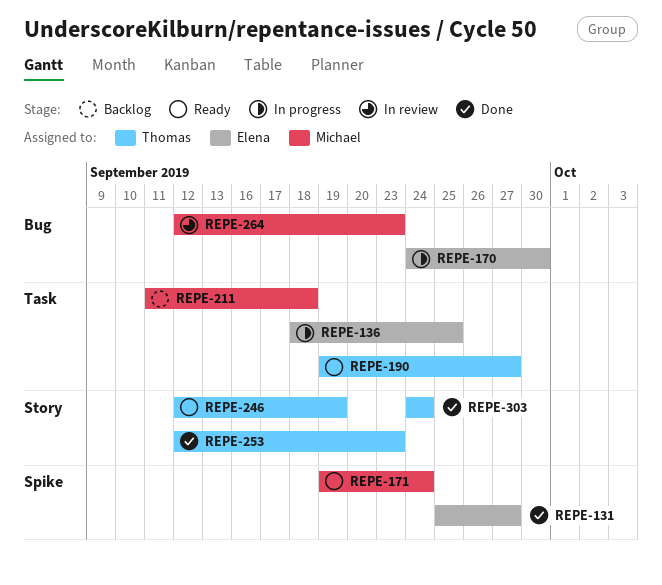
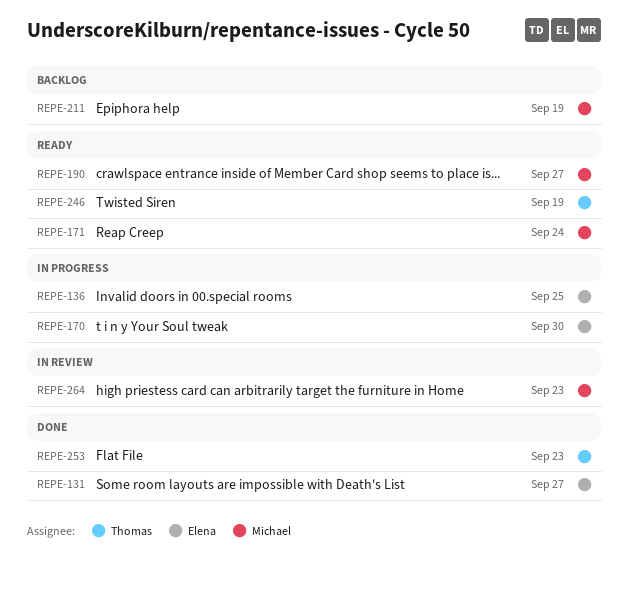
REPE-190, owner: Thomas -> Michael
REPE-211, due: Sep 18 -> Sep 19
REPE-303: present -> none

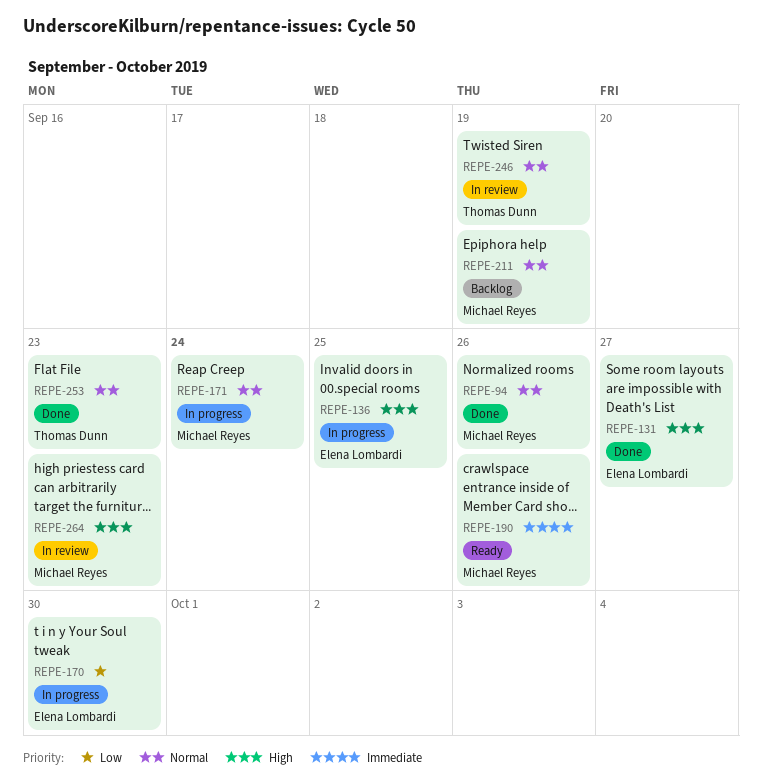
REPE-94: none -> present
REPE-171, status: Ready -> In progress
REPE-190, due: Sep 27 -> Sep 26
REPE-246, status: Ready -> In review

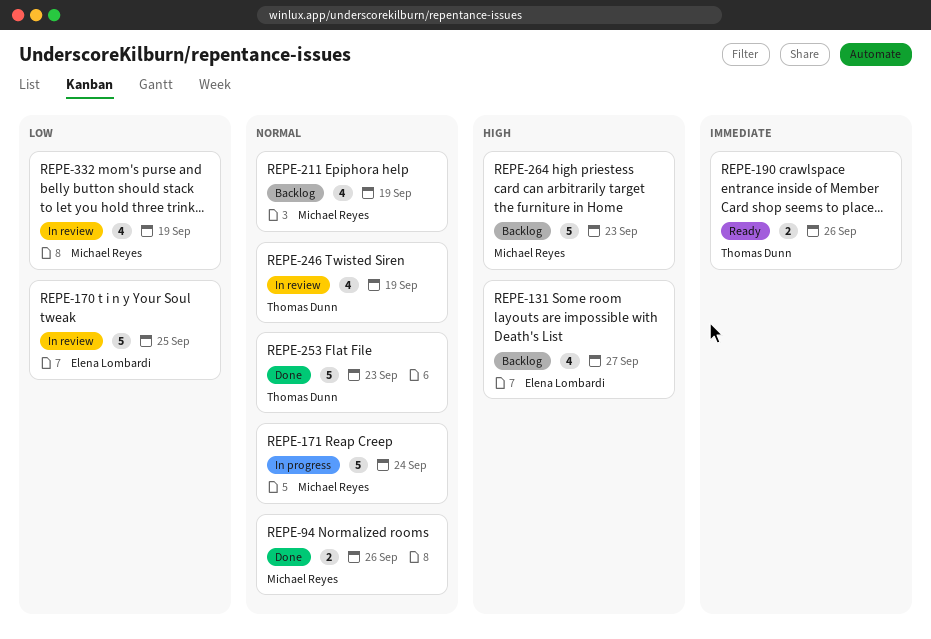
REPE-131, status: Done -> Backlog
REPE-136: present -> none
REPE-170, status: In progress -> In review
REPE-170, due: Sep 30 -> Sep 25
REPE-190, owner: Michael Reyes -> Thomas Dunn
REPE-264, status: In review -> Backlog
REPE-332: none -> present

